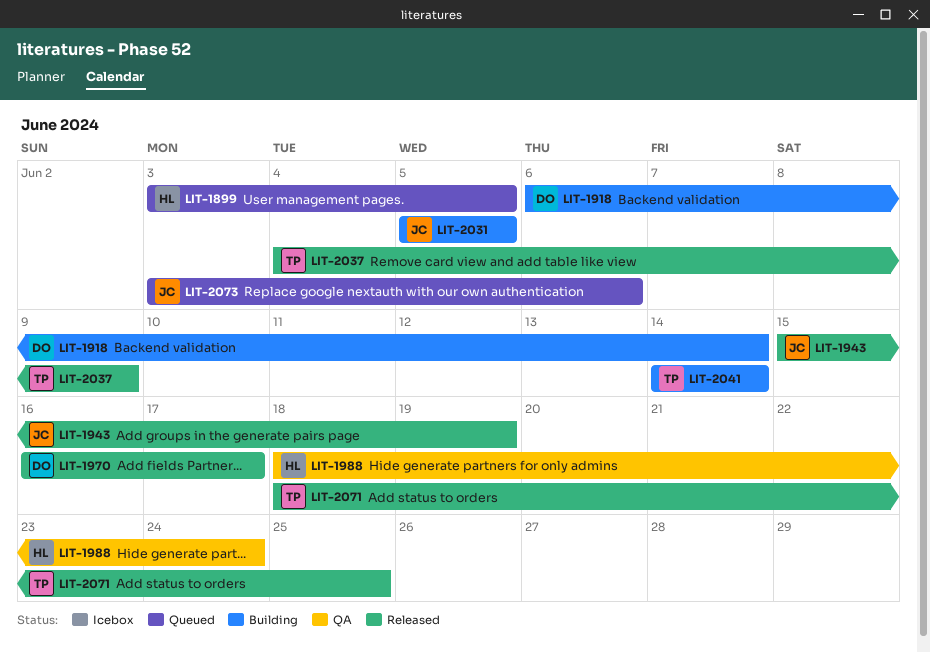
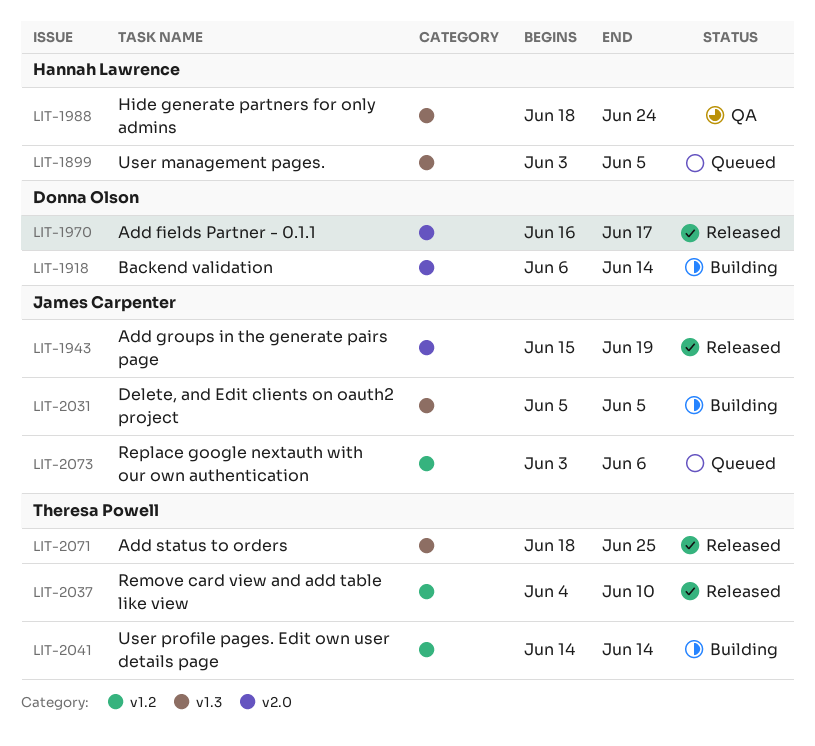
LIT-2037, due: Jun 9 -> Jun 10

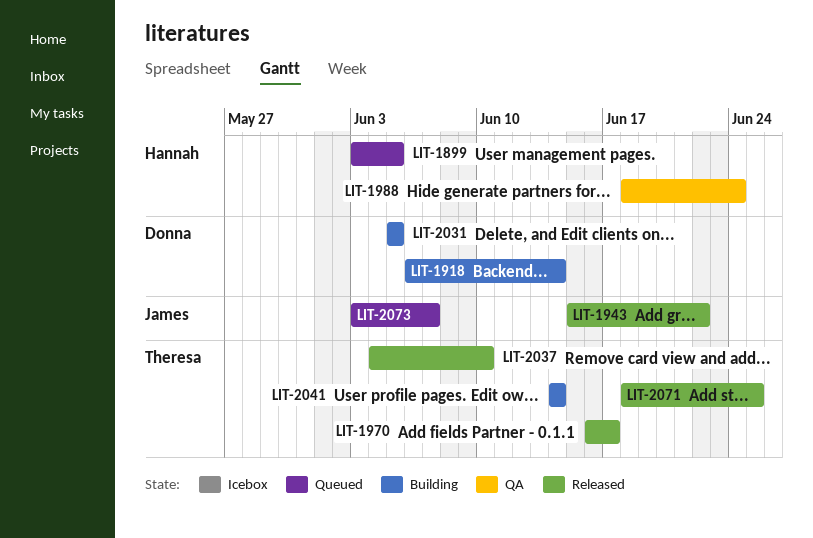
LIT-1943, due: Jun 19 -> Jun 22
LIT-1970, owner: Donna Olson -> Theresa Powell
LIT-2031, owner: James Carpenter -> Donna Olson
LIT-2073, due: Jun 6 -> Jun 7

